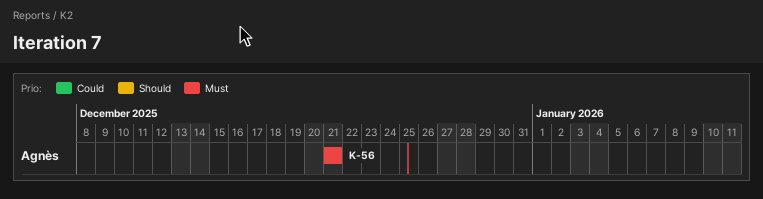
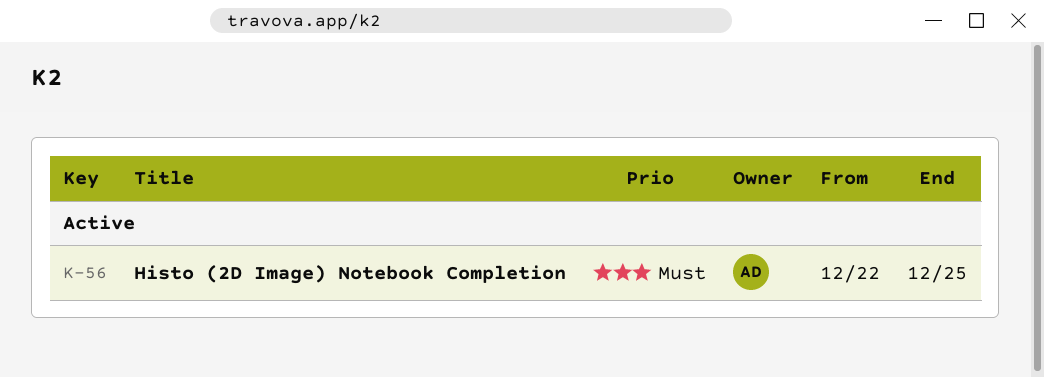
K-56, start: Dec 21 -> Dec 22
K-56, due: Dec 21 -> Dec 25

